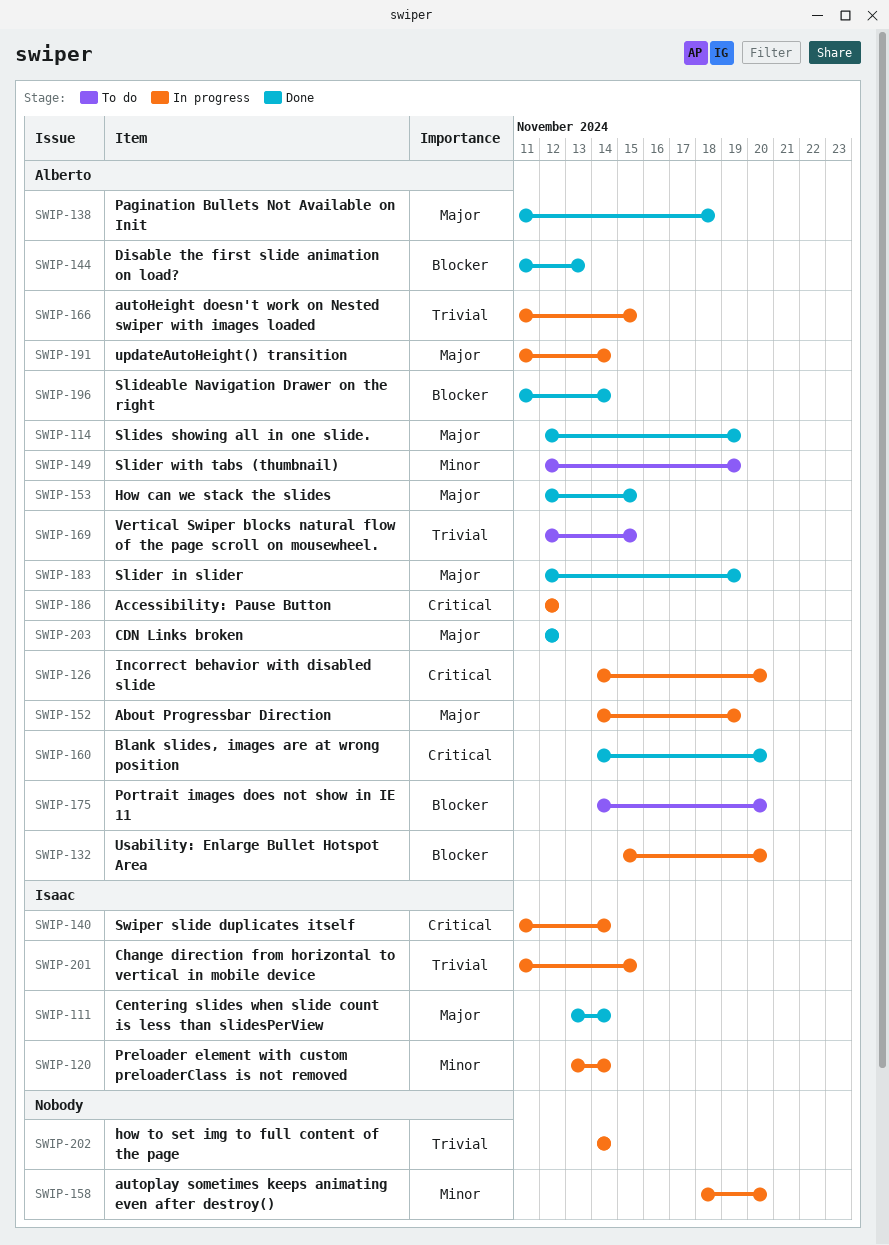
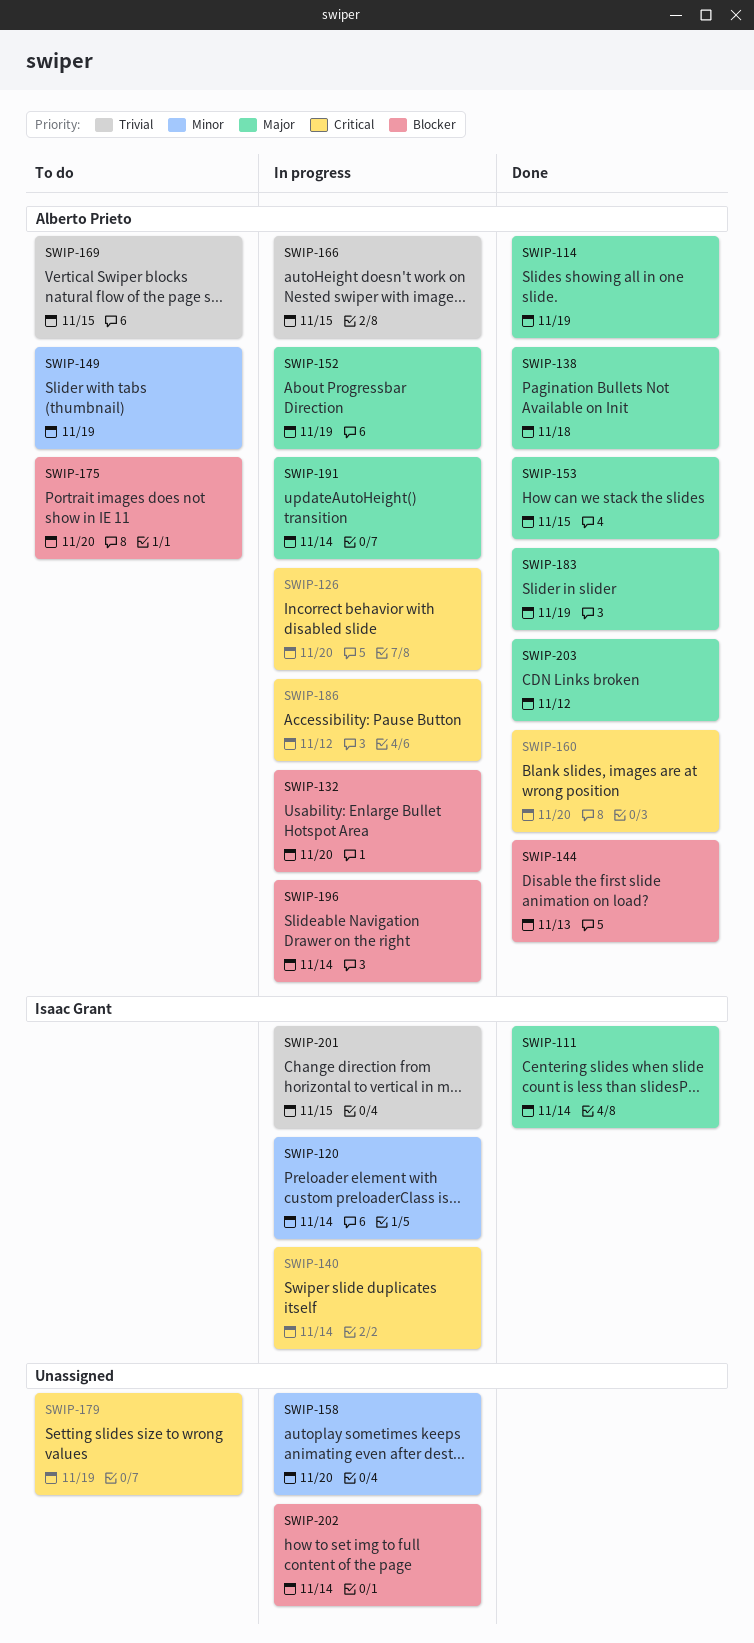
SWIP-179: none -> present
SWIP-196, status: Done -> In progress
SWIP-202, priority: Trivial -> Blocker

